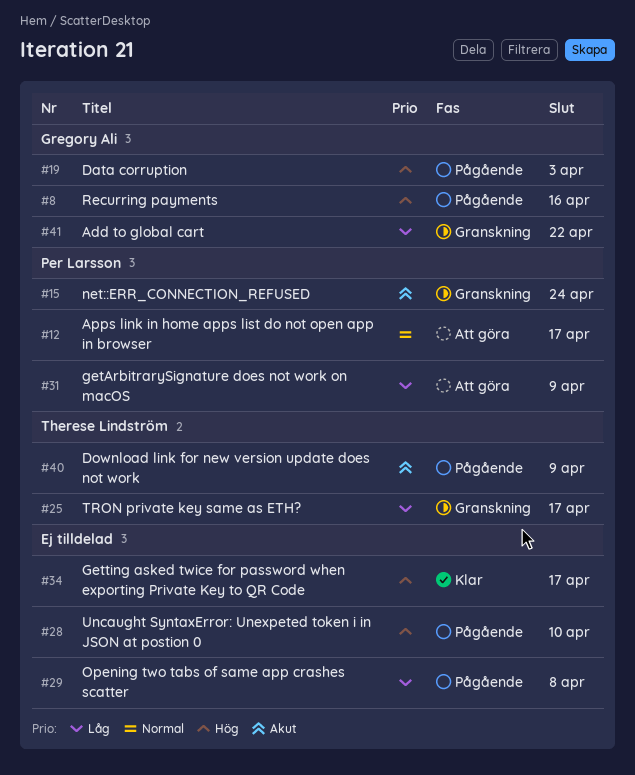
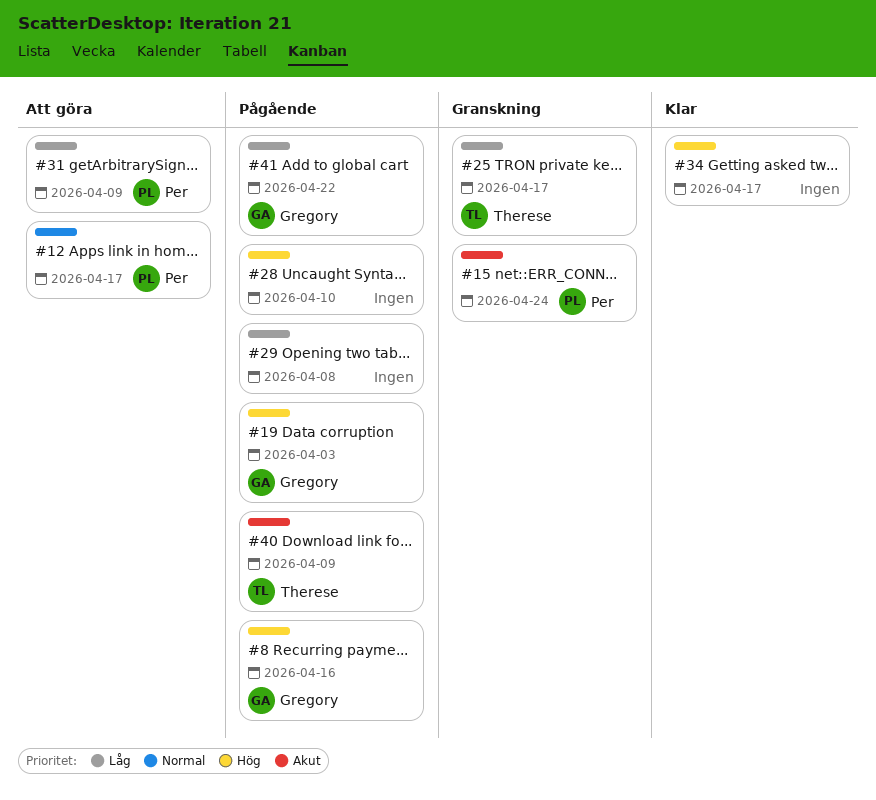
#41, status: Granskning -> Pågående

